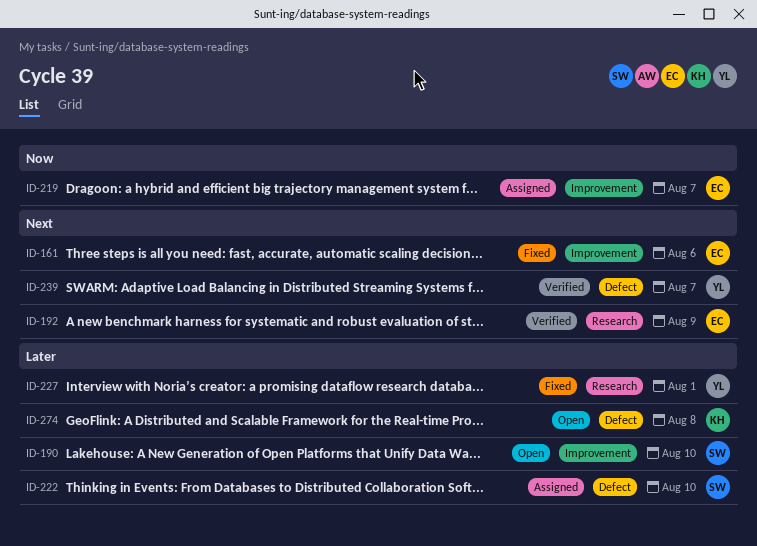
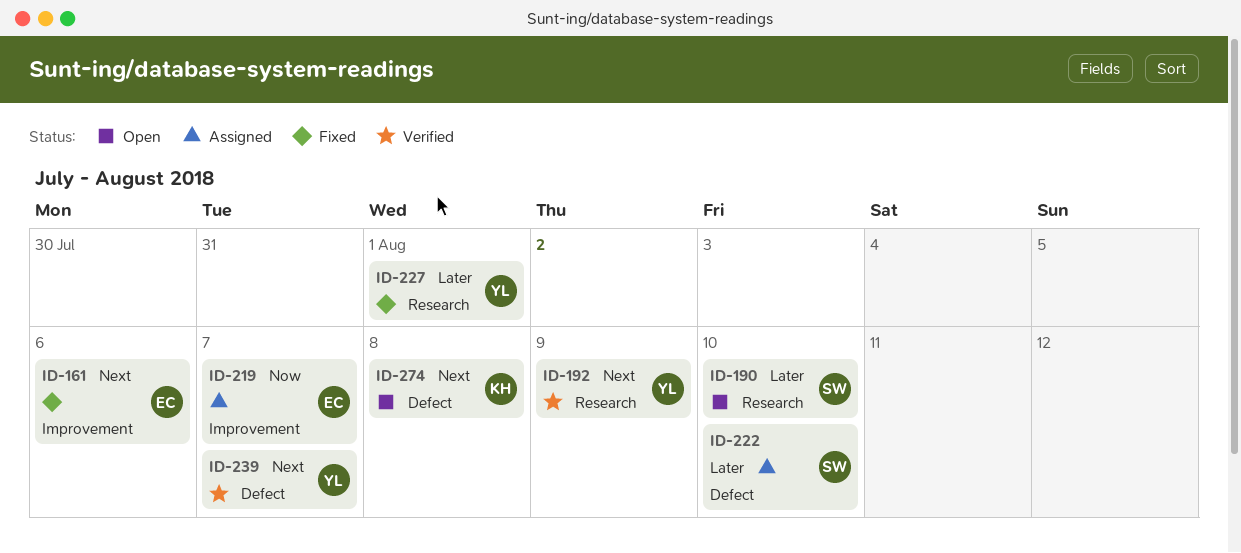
ID-190, label: Improvement -> Research
ID-192, owner: EC -> YL
ID-274, priority: Later -> Next

